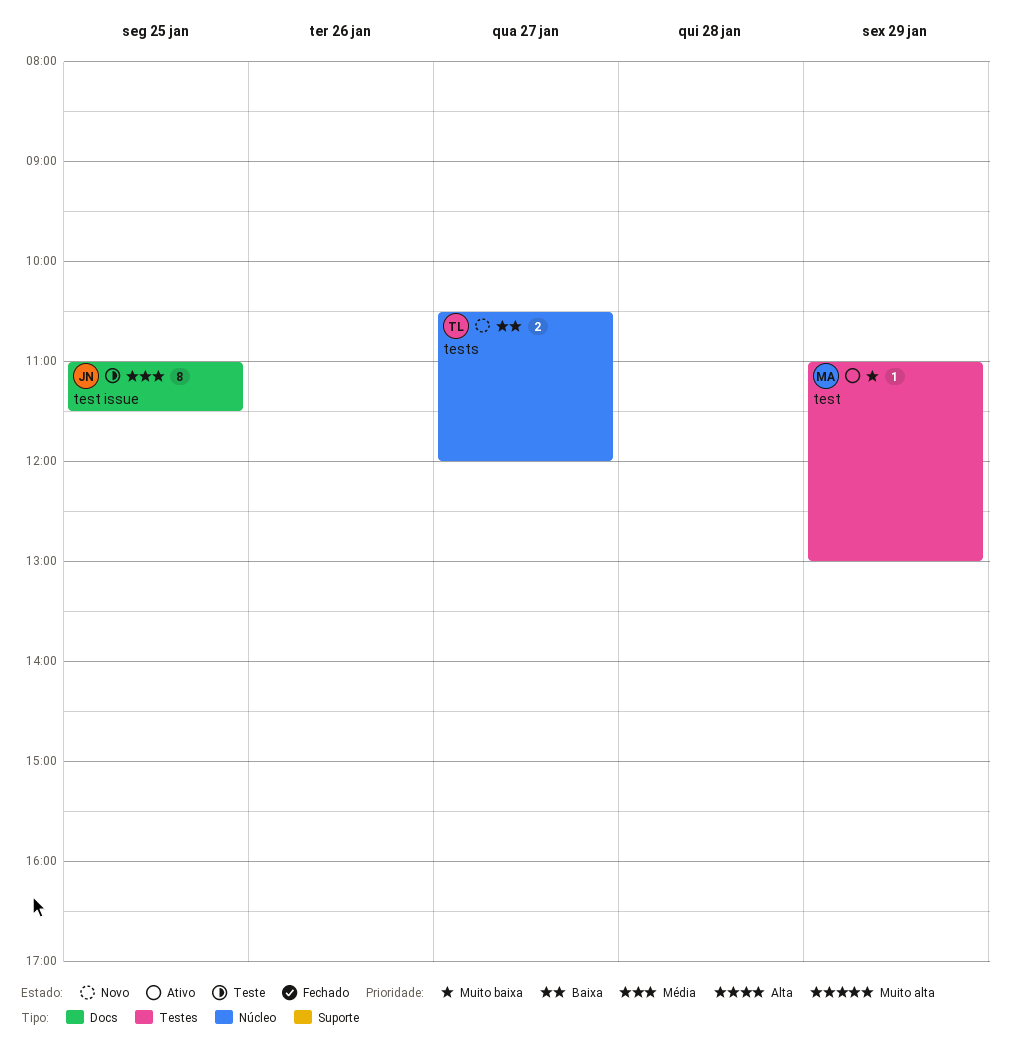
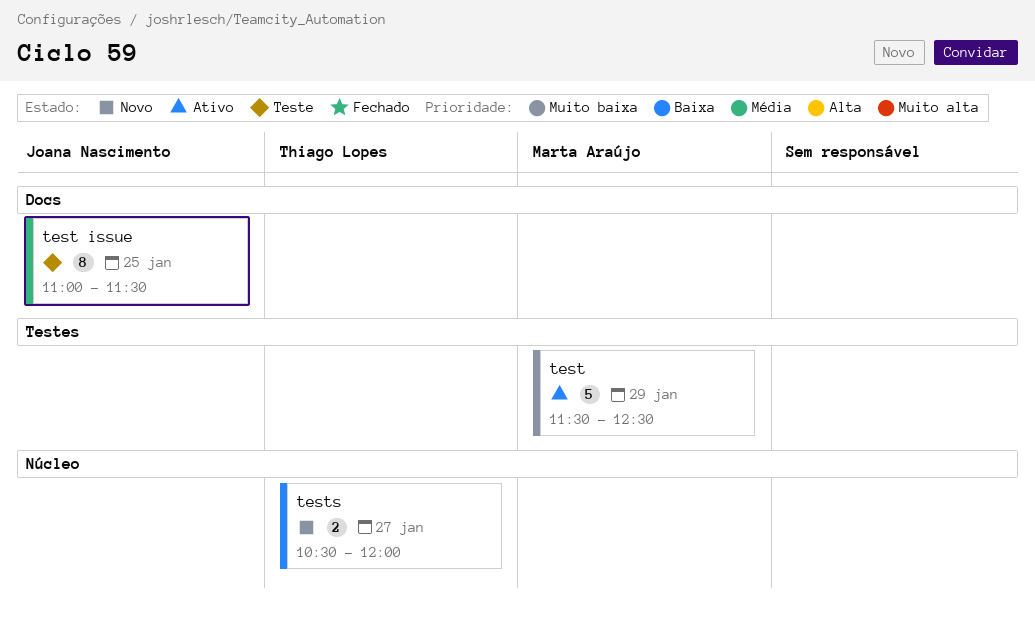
test, estimate: 1 -> 5
test, begins: 11:00 -> 11:30
test, ends: 13:00 -> 12:30

